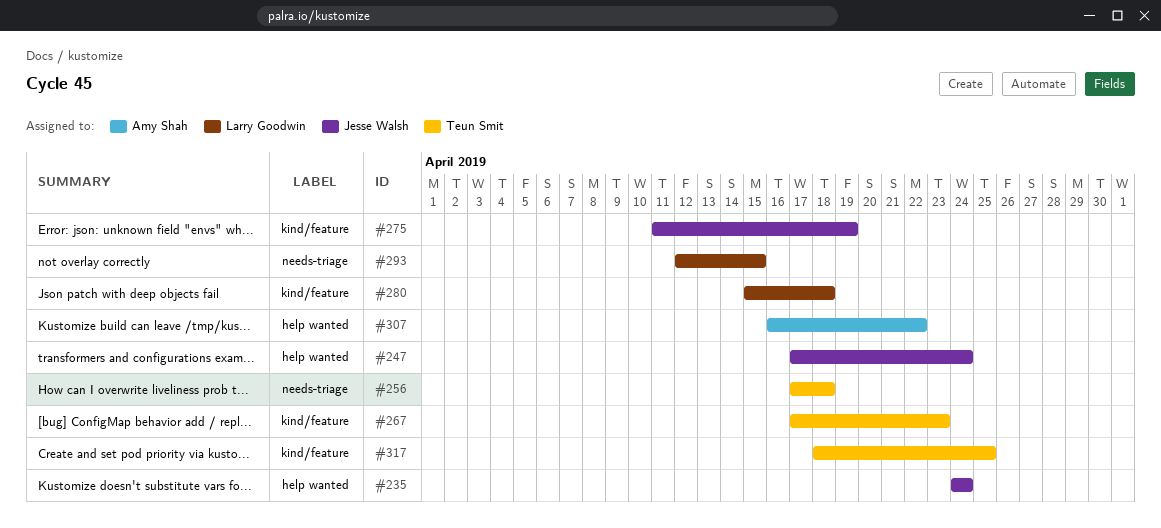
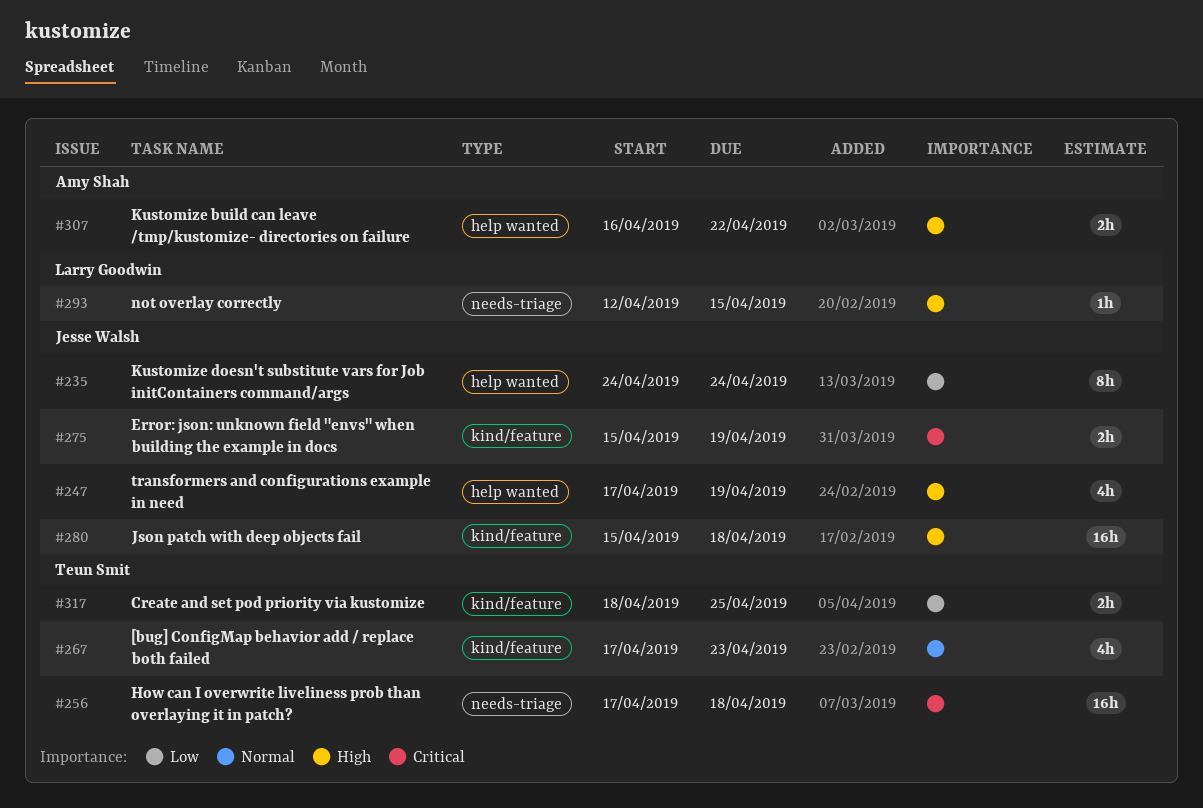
#247, due: Apr 24 -> Apr 19
#275, start: Apr 11 -> Apr 15
#280, owner: Larry Goodwin -> Jesse Walsh

